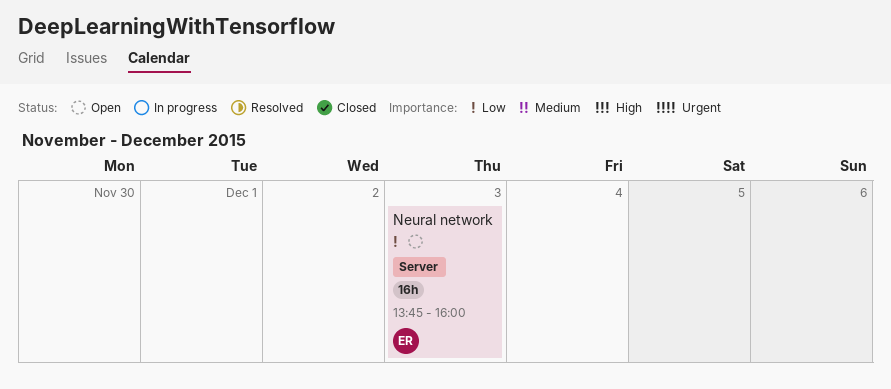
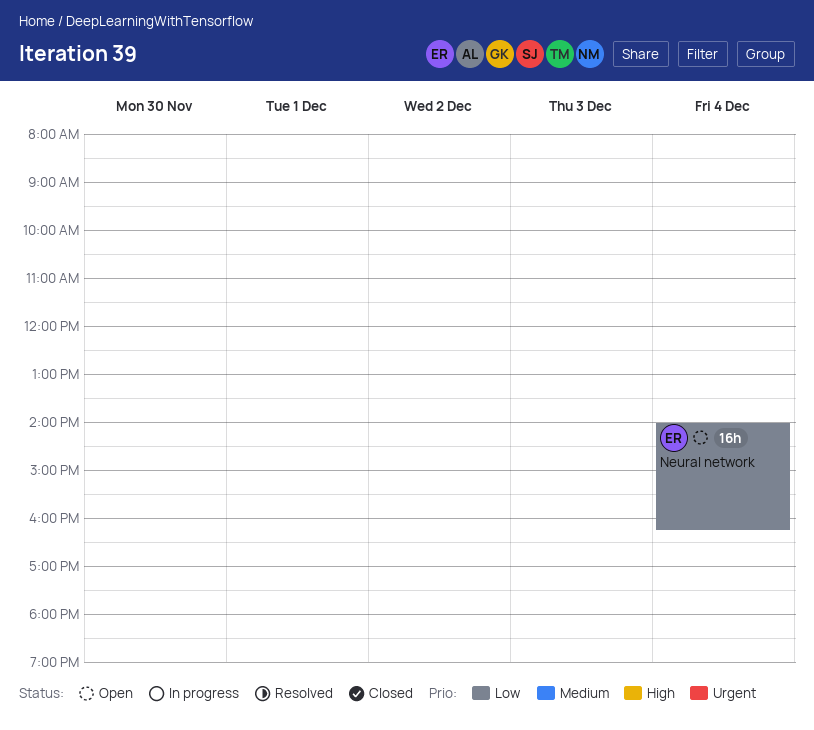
Neural network, day: Dec 3 -> Dec 4
Neural network, begins: 13:45 -> 14:00
Neural network, ends: 16:00 -> 16:15

